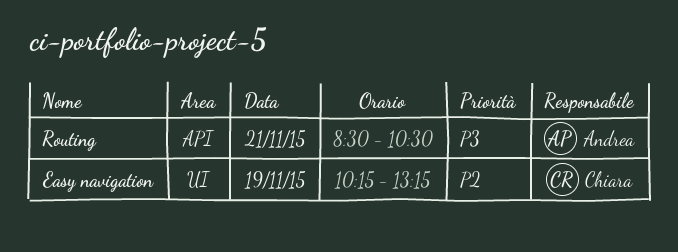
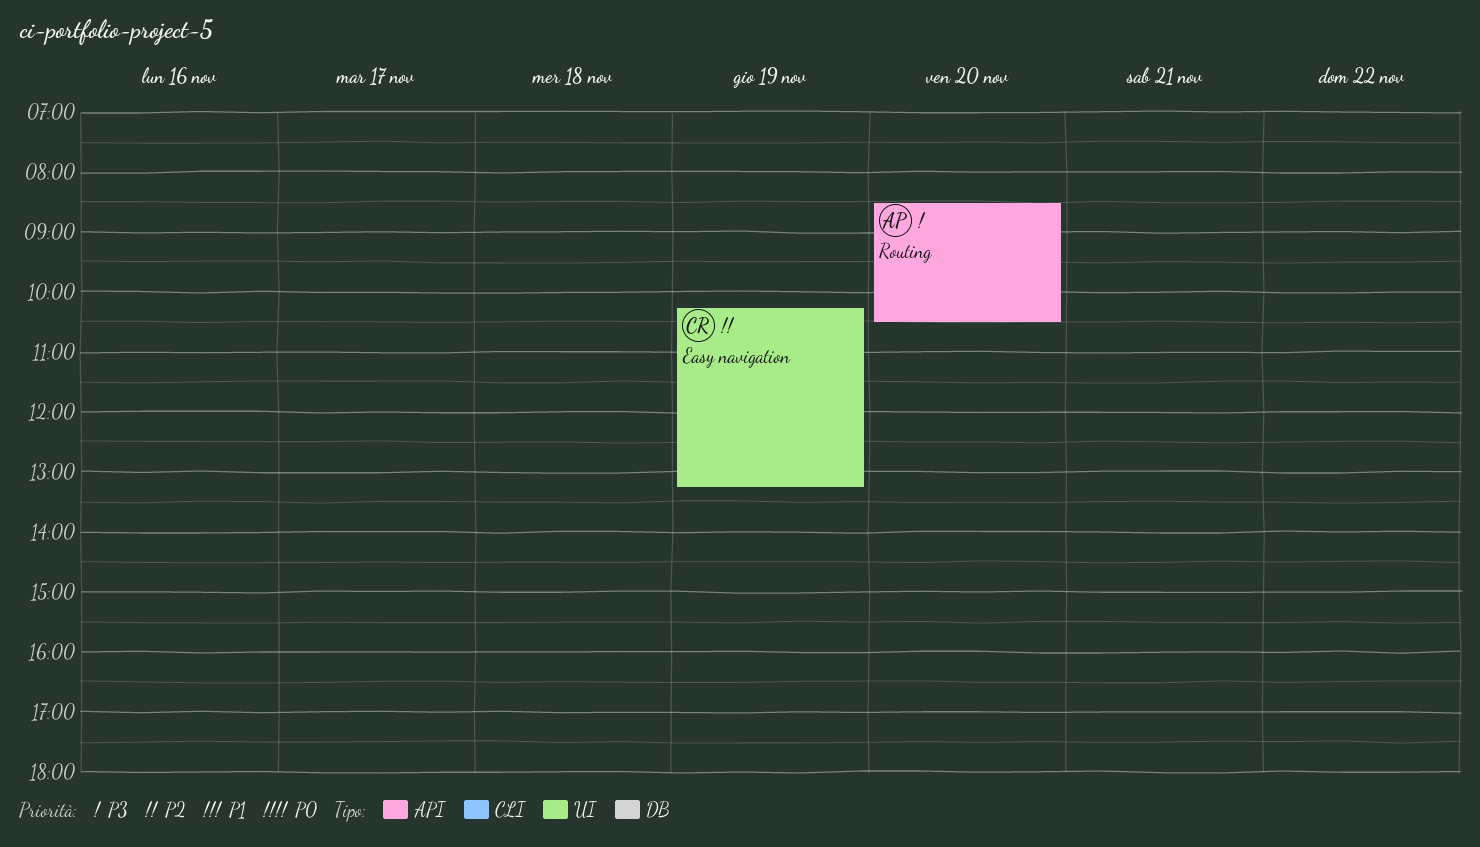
Routing, day: Nov 21 -> Nov 20

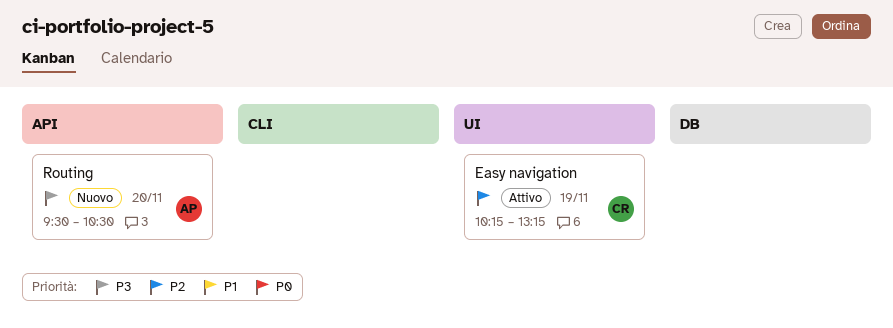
Routing, begins: 08:30 -> 09:30

